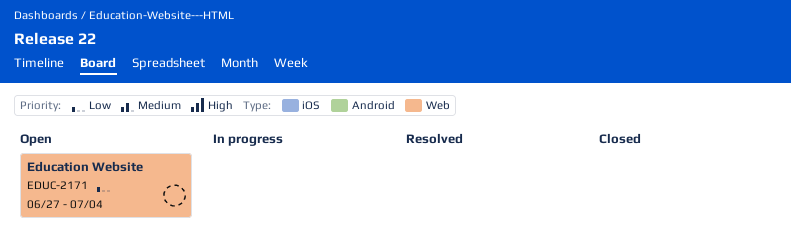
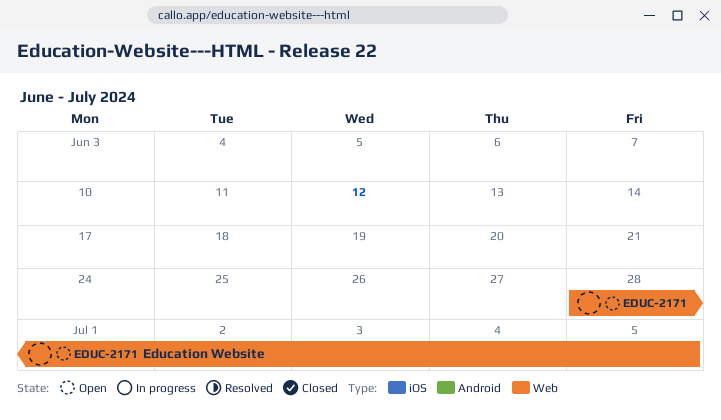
EDUC-2171, start: Jun 27 -> Jun 28
EDUC-2171, due: Jul 4 -> Jul 5

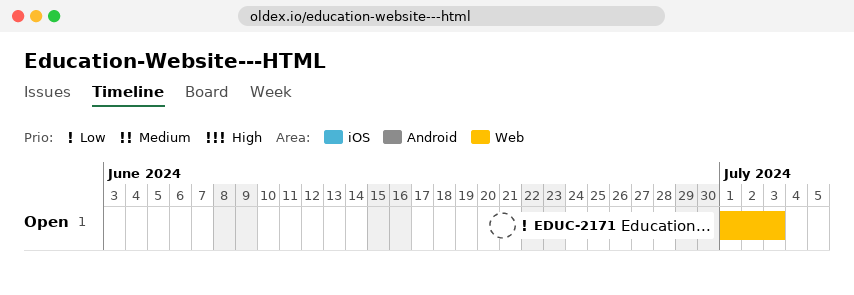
EDUC-2171, start: Jun 28 -> Jul 1
EDUC-2171, due: Jul 5 -> Jul 3

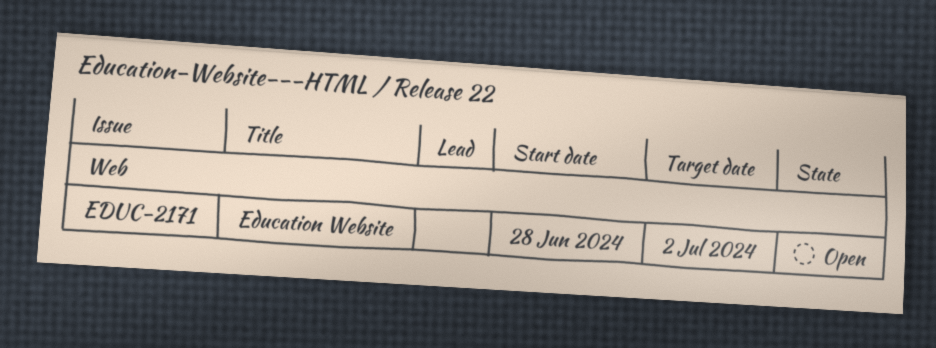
EDUC-2171, start: Jul 1 -> Jun 28
EDUC-2171, due: Jul 3 -> Jul 2

